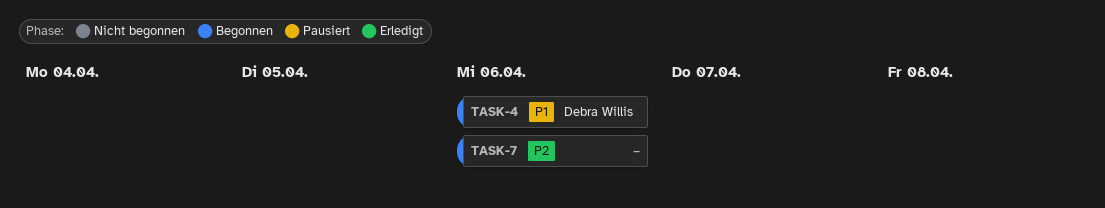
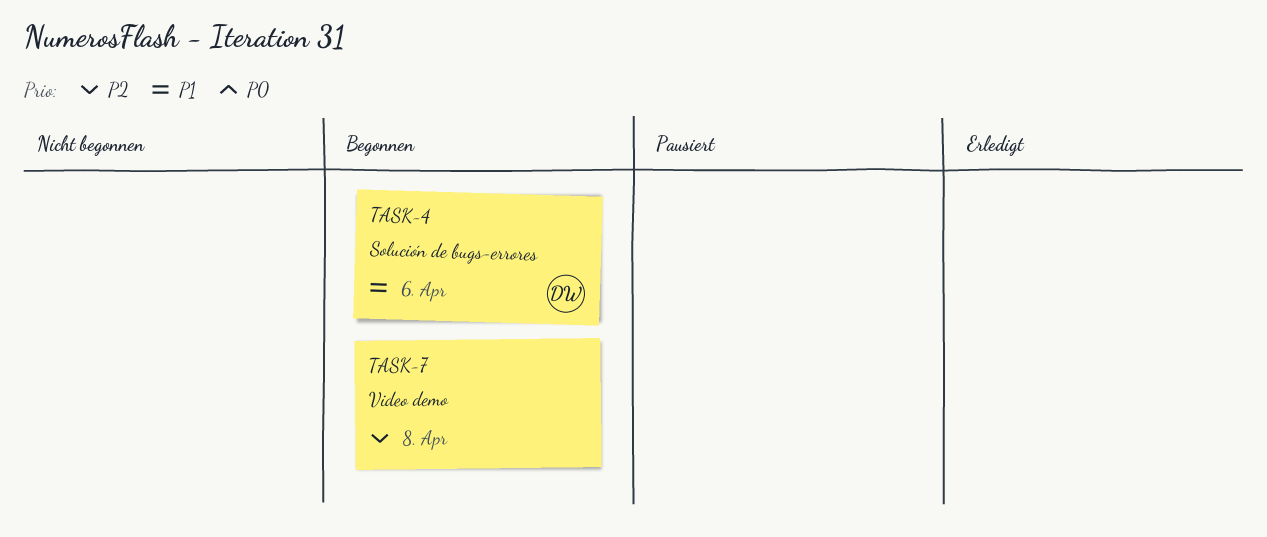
TASK-7, due: Apr 6 -> Apr 8

